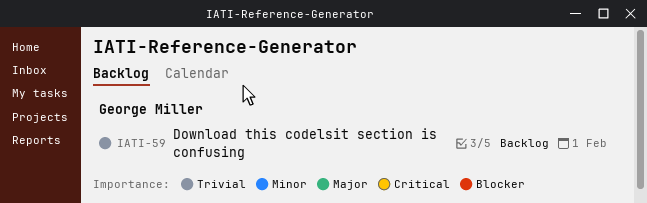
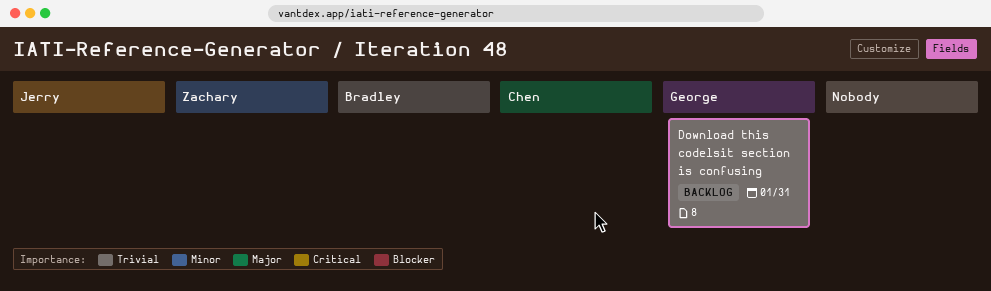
Download this codelsit section is confusing, due: Feb 1 -> Jan 31

